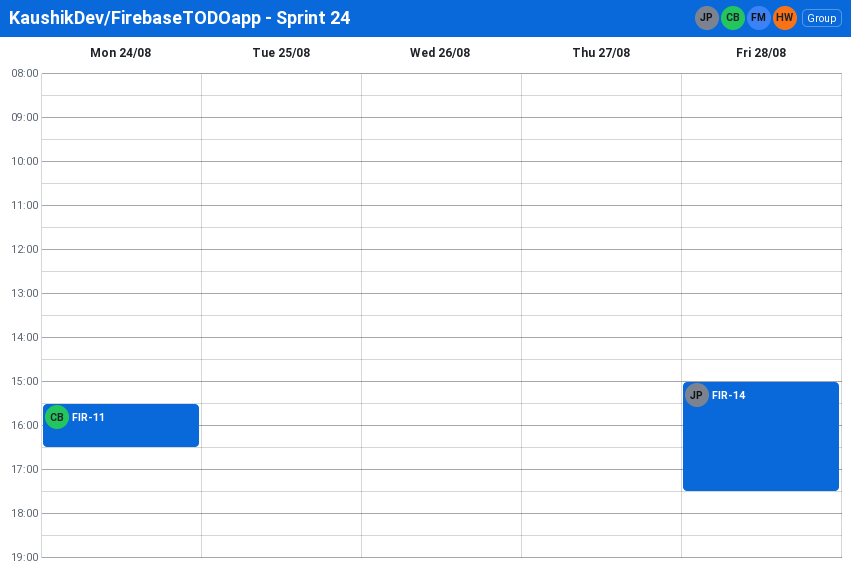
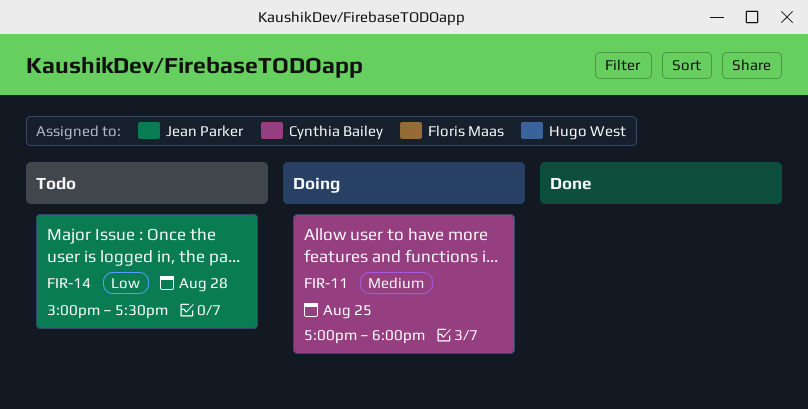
FIR-11, day: Aug 24 -> Aug 25
FIR-11, begins: 15:30 -> 17:00
FIR-11, ends: 16:30 -> 18:00

